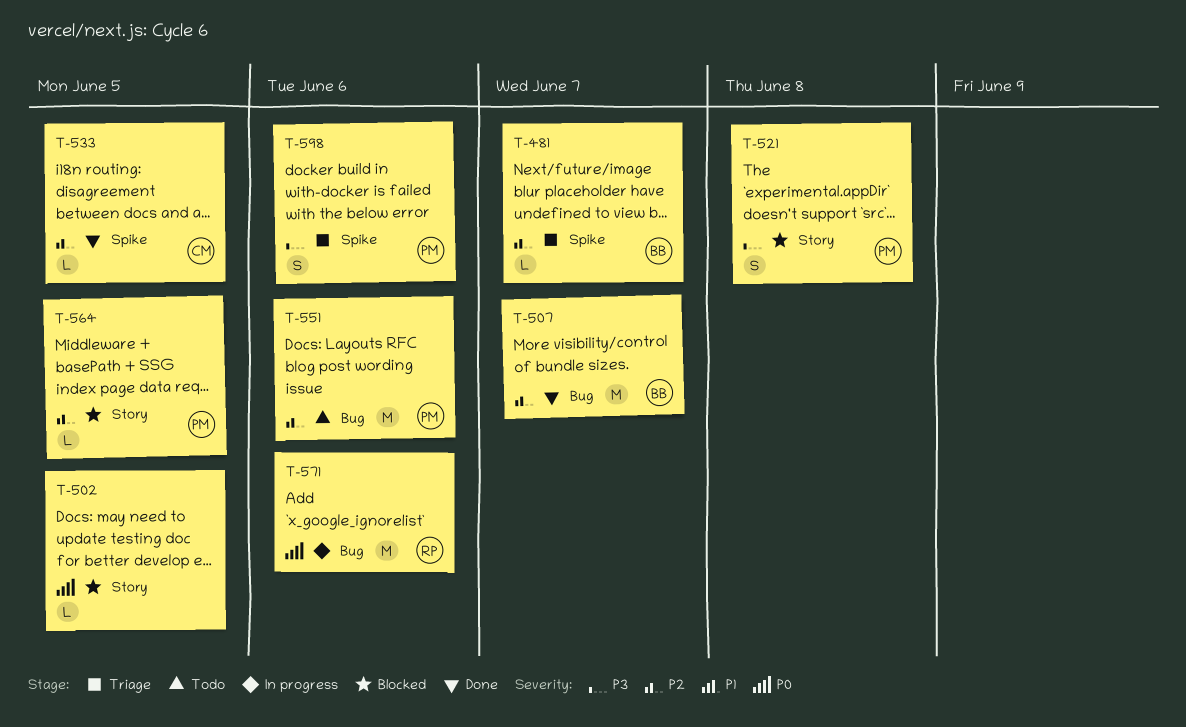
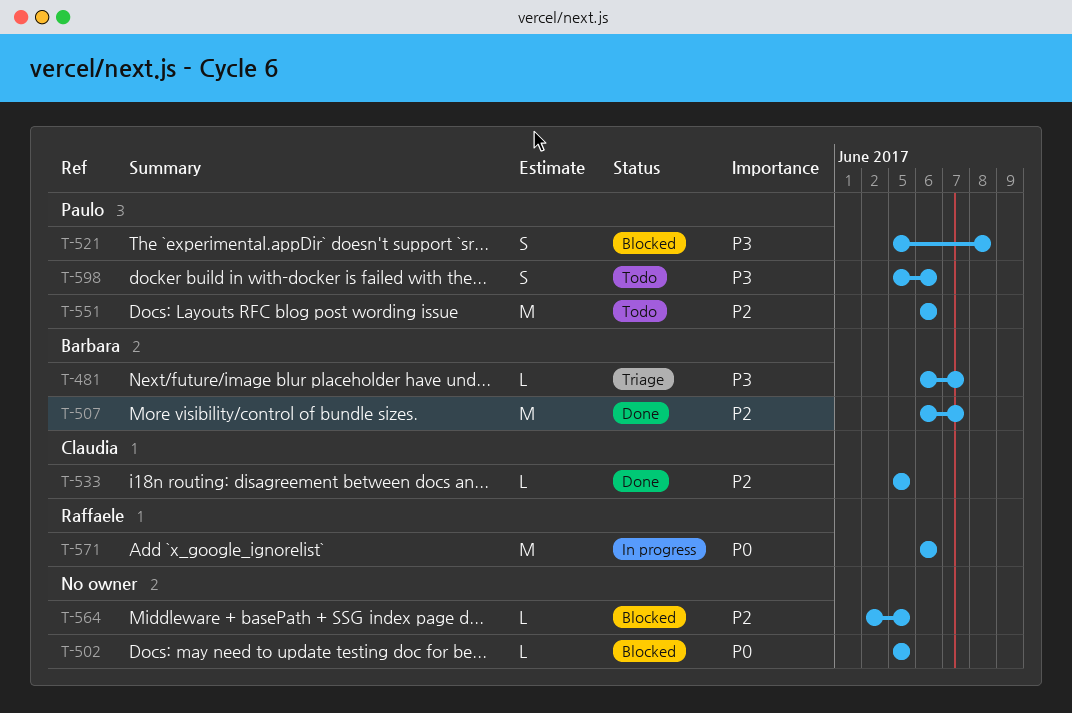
T-481, priority: P2 -> P3
T-564, owner: Paulo -> none
T-598, status: Triage -> Todo

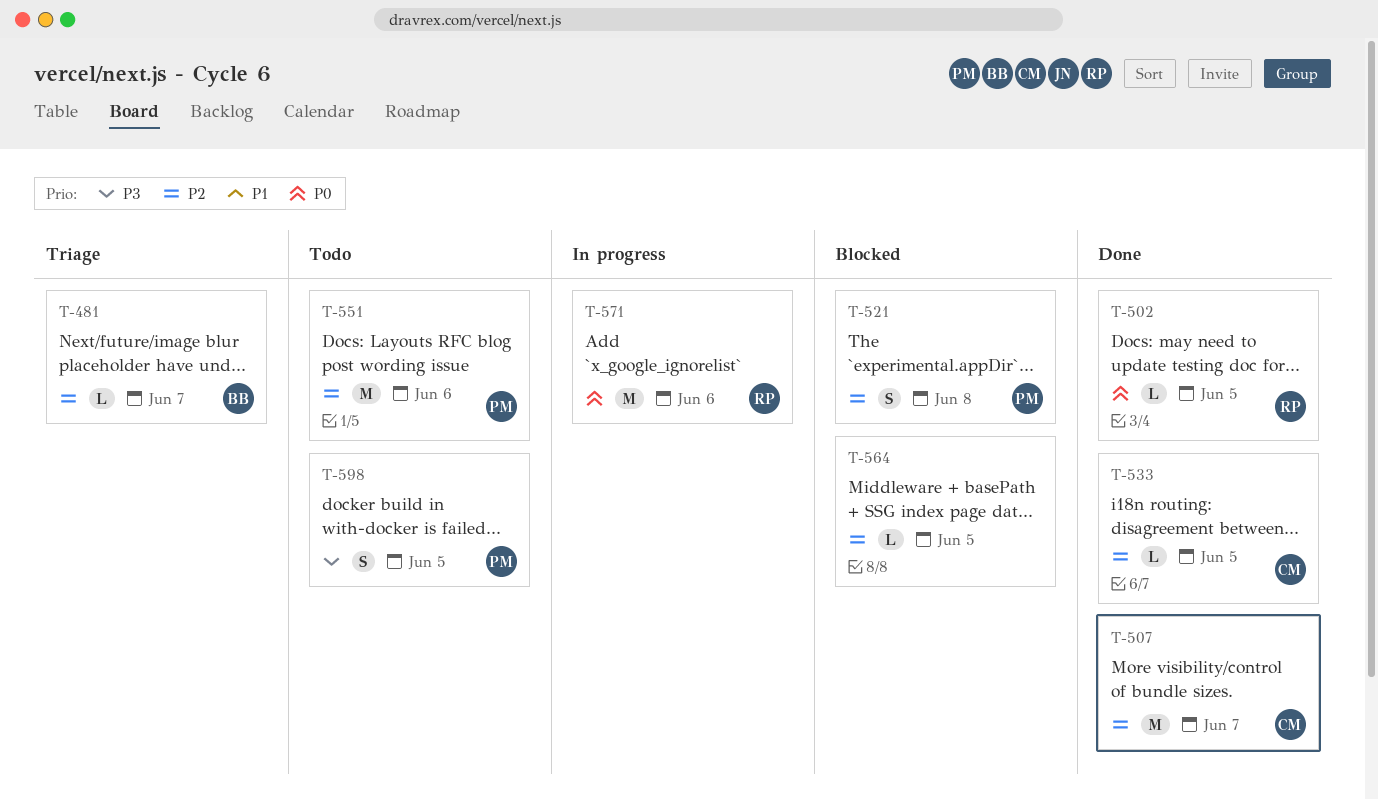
T-481, priority: P3 -> P2
T-502, status: Blocked -> Done
T-502, owner: none -> Raffaele
T-507, owner: Barbara -> Claudia
T-521, priority: P3 -> P2
T-598, due: Jun 6 -> Jun 5

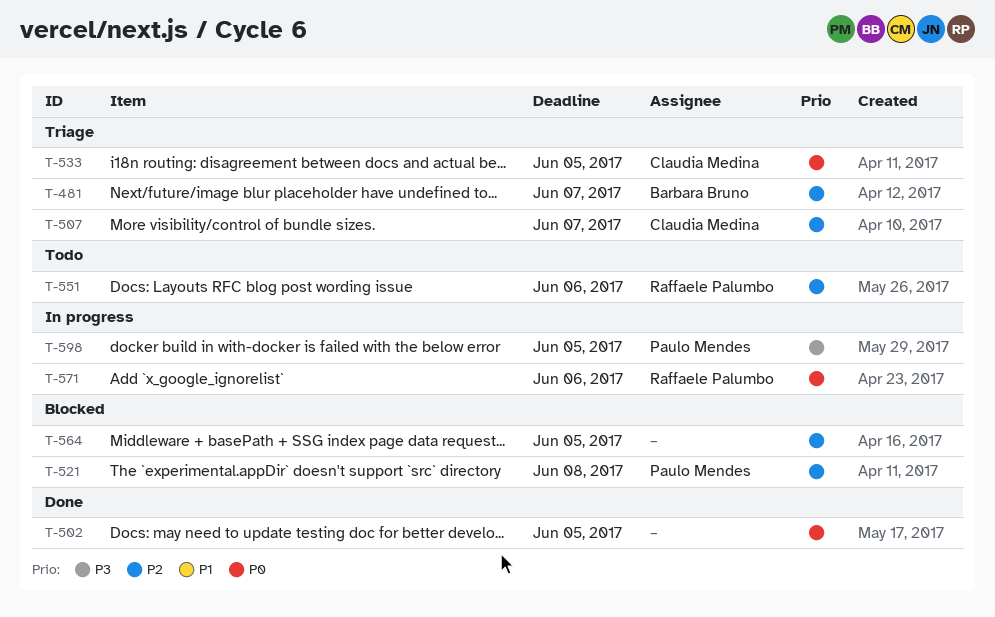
T-502, owner: Raffaele Palumbo -> none
T-507, status: Done -> Triage
T-533, status: Done -> Triage
T-533, priority: P2 -> P0
T-551, owner: Paulo Mendes -> Raffaele Palumbo
T-598, status: Todo -> In progress

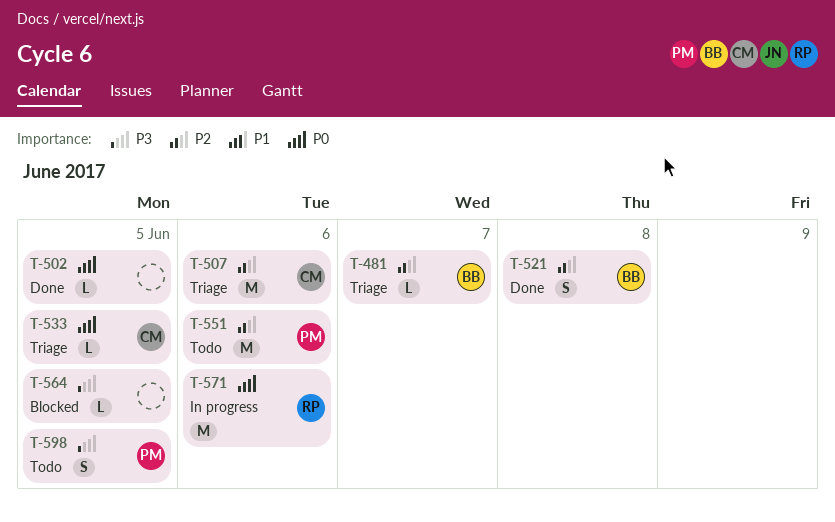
T-507, due: Jun 7 -> Jun 6
T-521, status: Blocked -> Done
T-521, owner: Paulo Mendes -> Barbara Bruno
T-551, owner: Raffaele Palumbo -> Paulo Mendes
T-564, priority: P2 -> P3
T-598, status: In progress -> Todo

